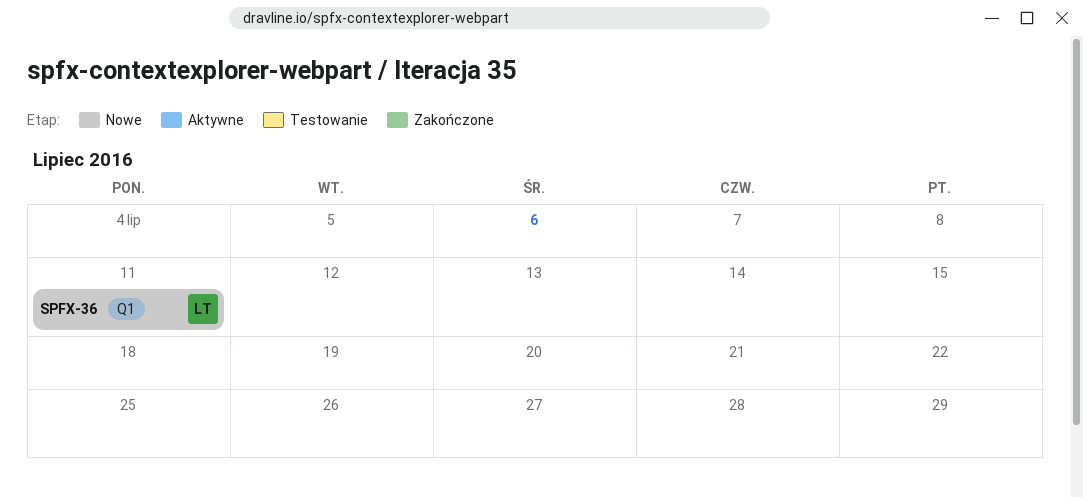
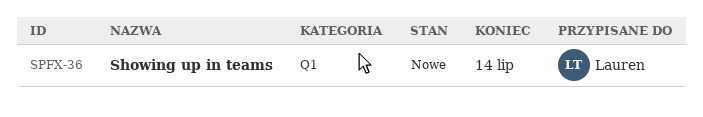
SPFX-36, due: Jul 11 -> Jul 14

